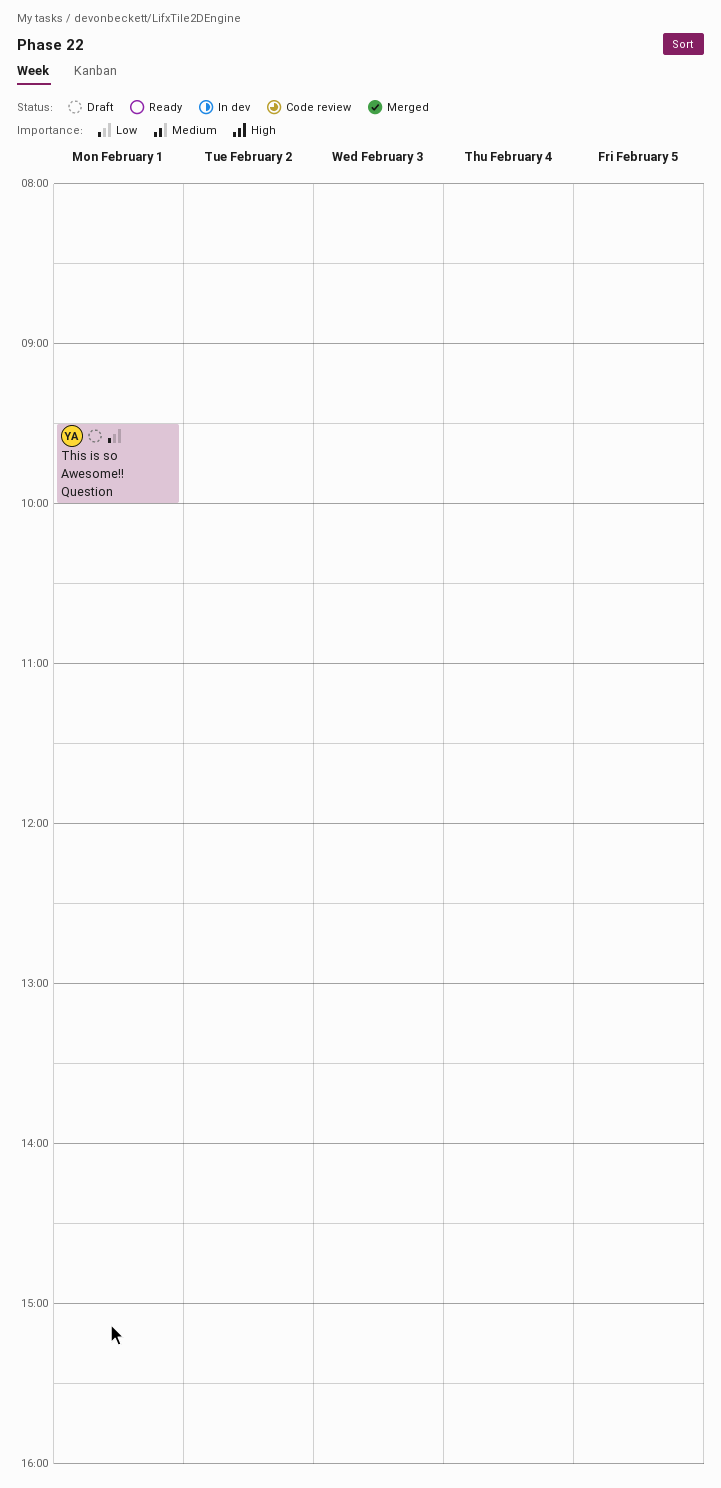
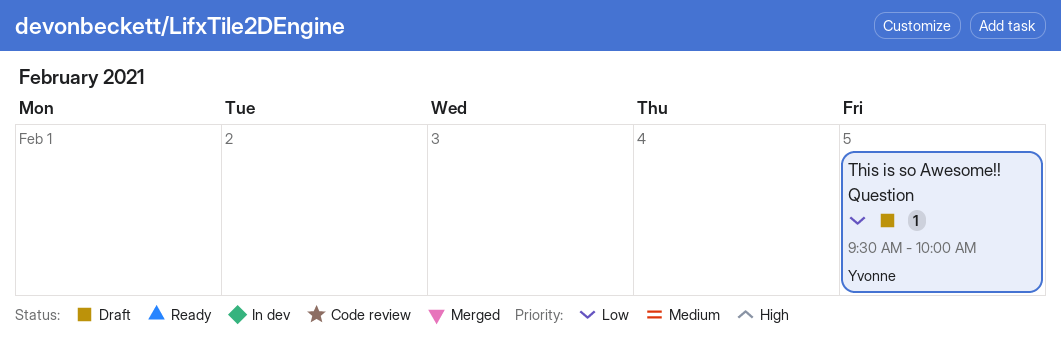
This is so Awesome!! Question, day: Feb 1 -> Feb 5

